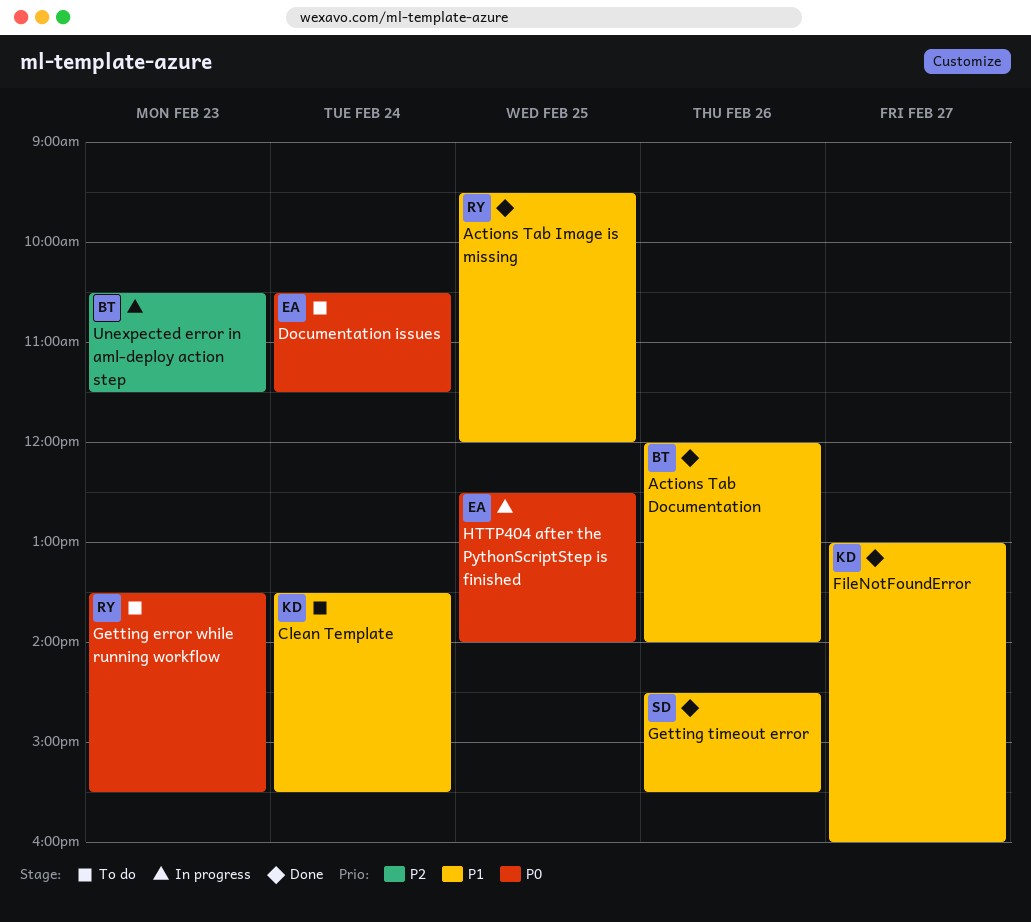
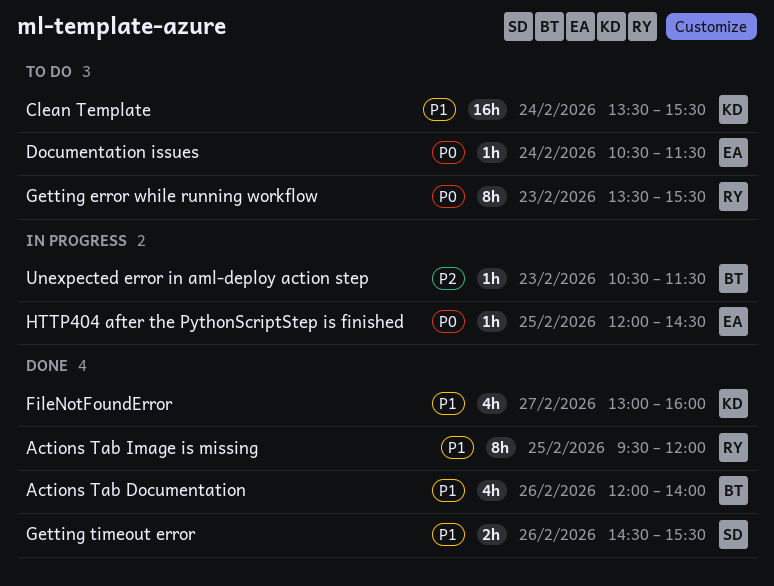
HTTP404 after the PythonScriptStep is finished, begins: 12:30 -> 12:00
HTTP404 after the PythonScriptStep is finished, ends: 14:00 -> 14:30

